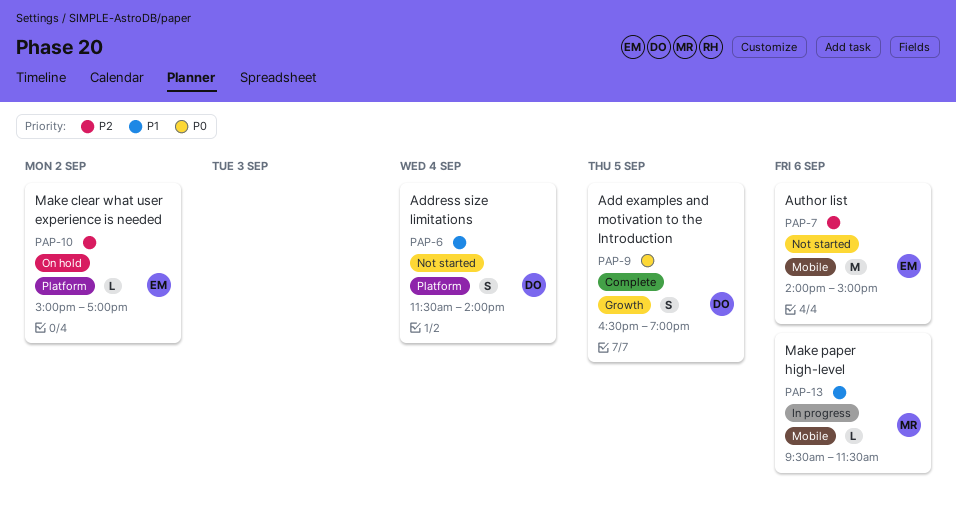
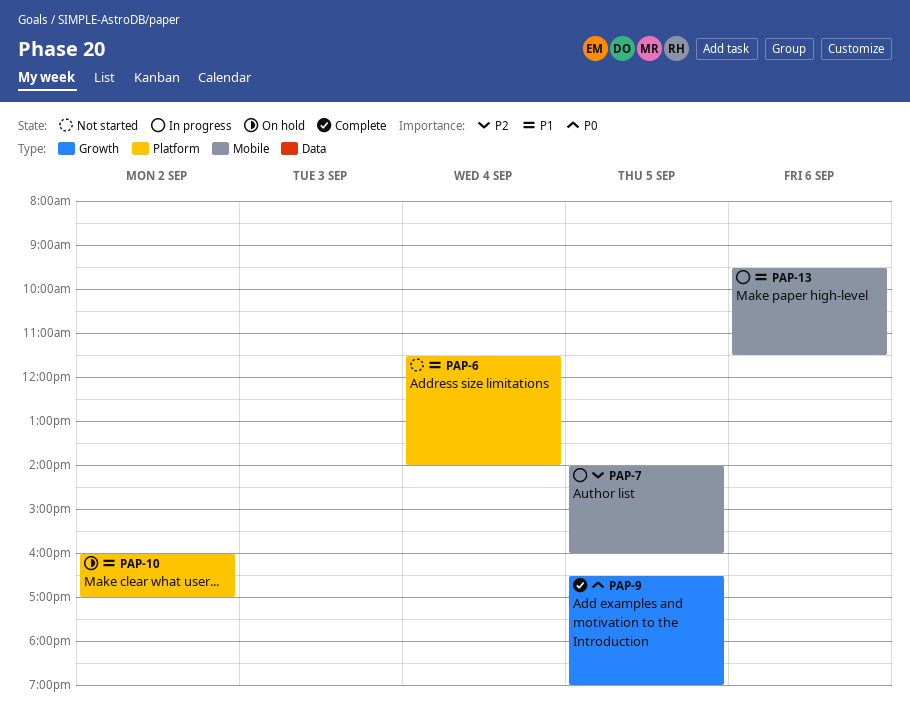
PAP-7, status: Not started -> In progress
PAP-7, day: Sep 6 -> Sep 5
PAP-7, ends: 15:00 -> 16:00
PAP-10, priority: P2 -> P1
PAP-10, begins: 15:00 -> 16:00

